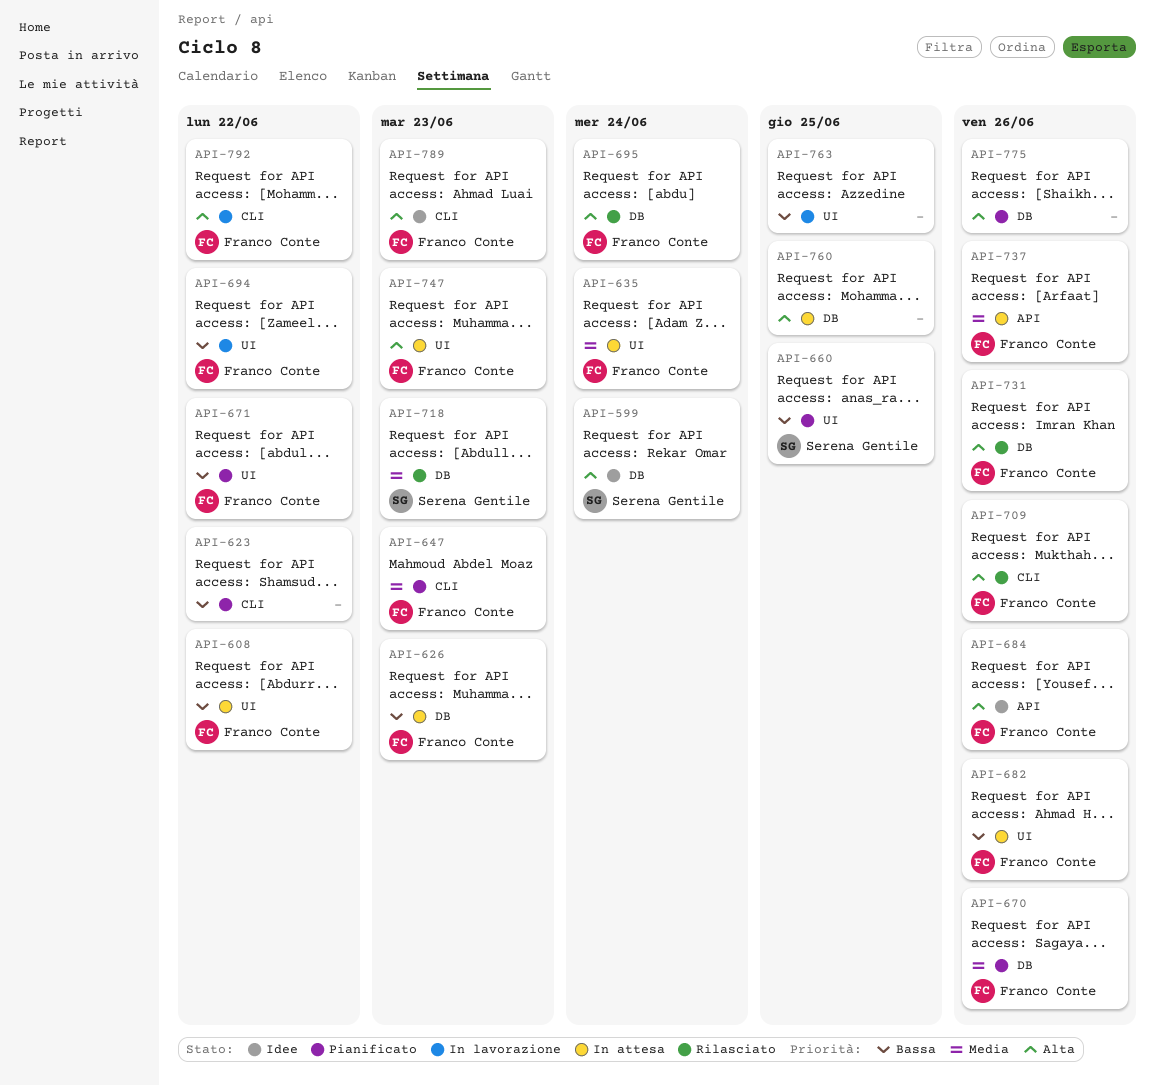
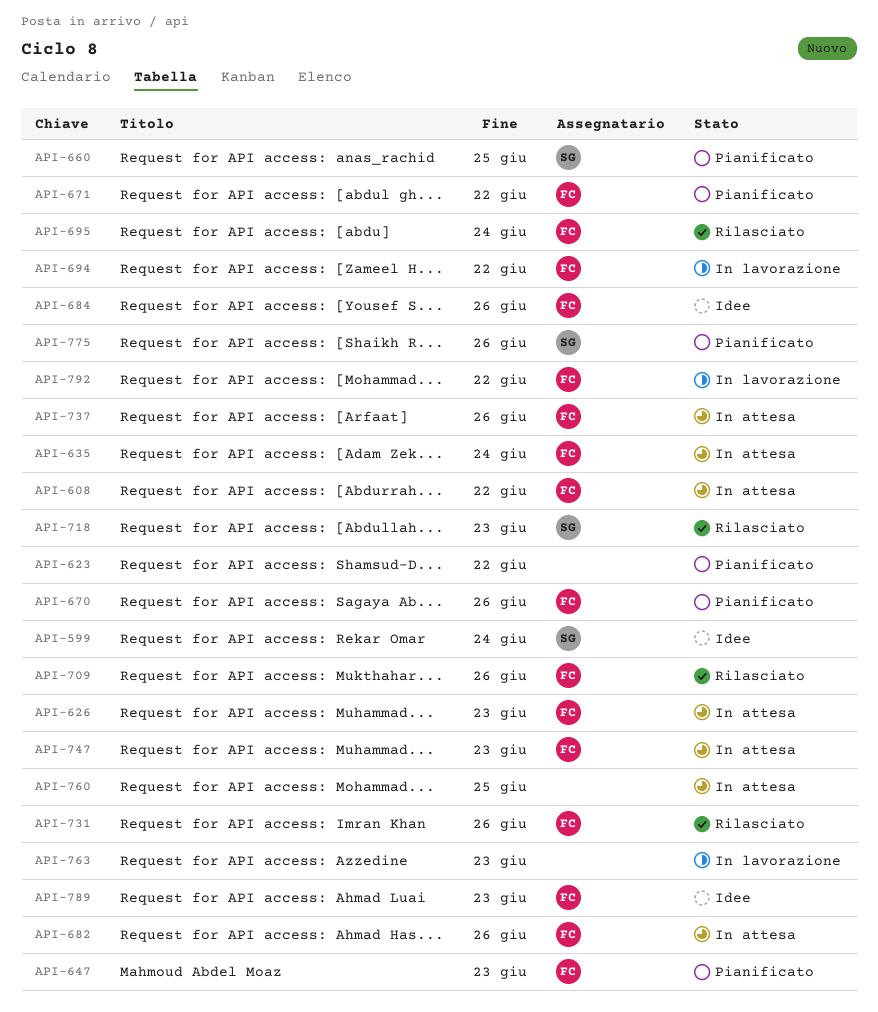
API-763, due: Jun 25 -> Jun 23
API-775, owner: none -> Serena Gentile

